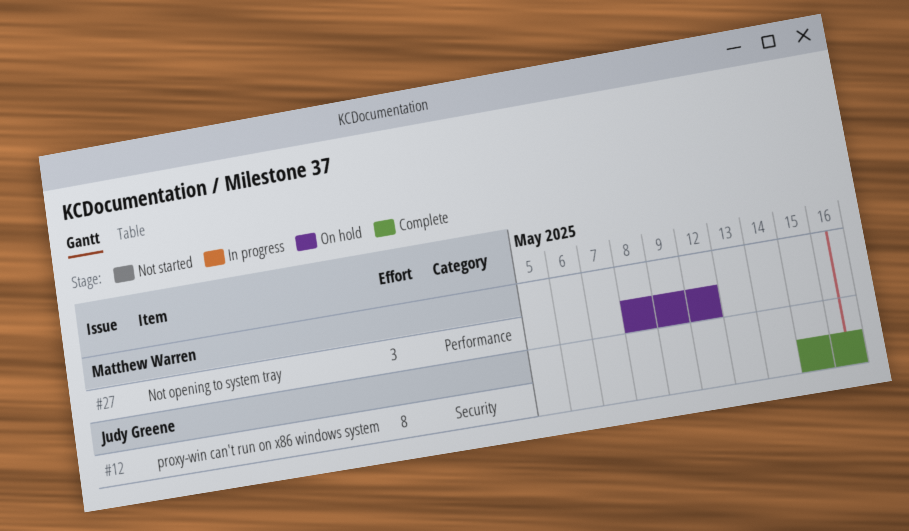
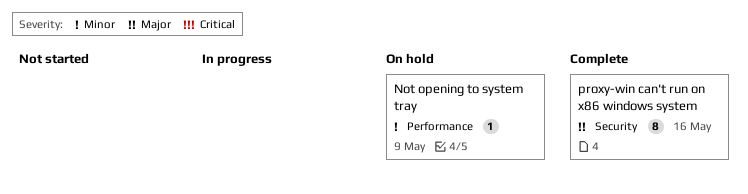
Not opening to system tray, estimate: 3 -> 1
Not opening to system tray, due: May 12 -> May 9

